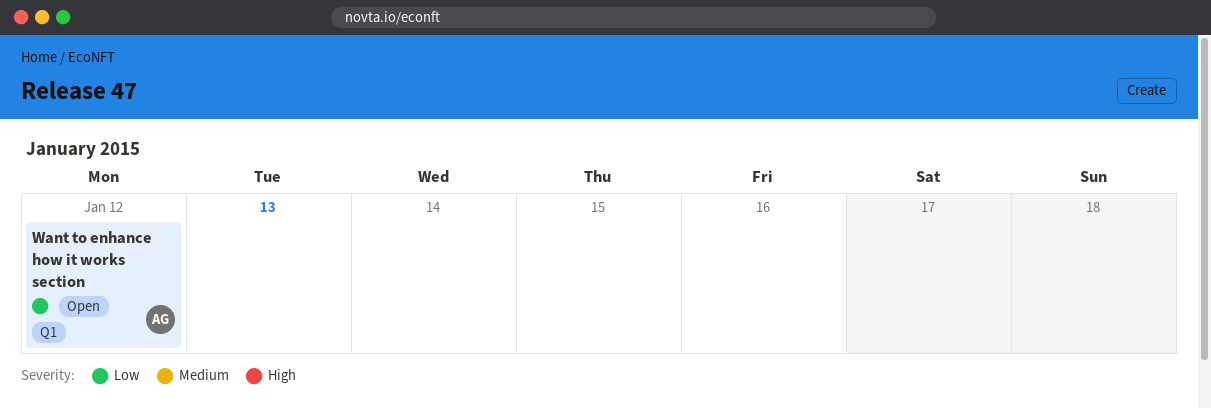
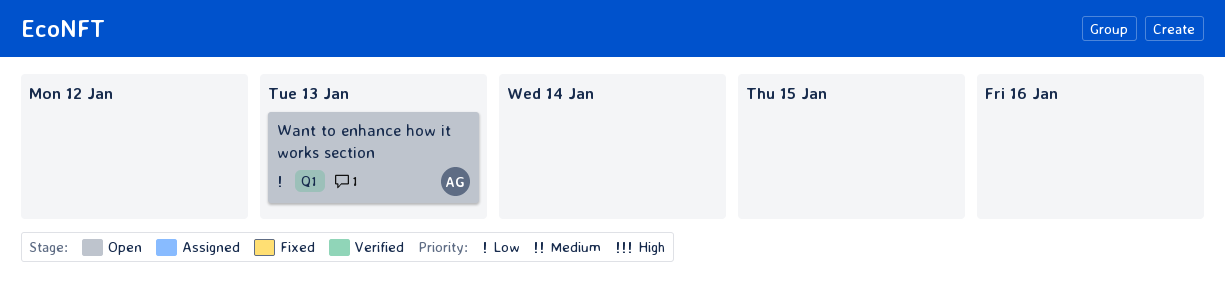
Want to enhance how it works section, due: Jan 12 -> Jan 13

